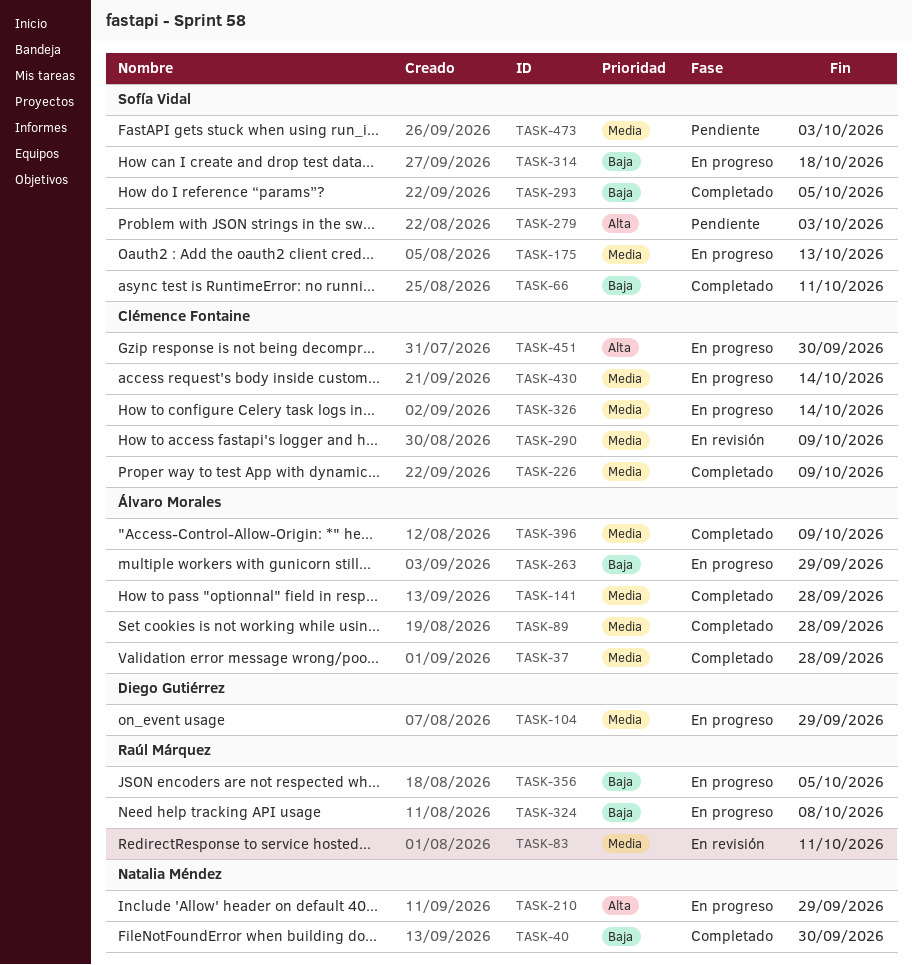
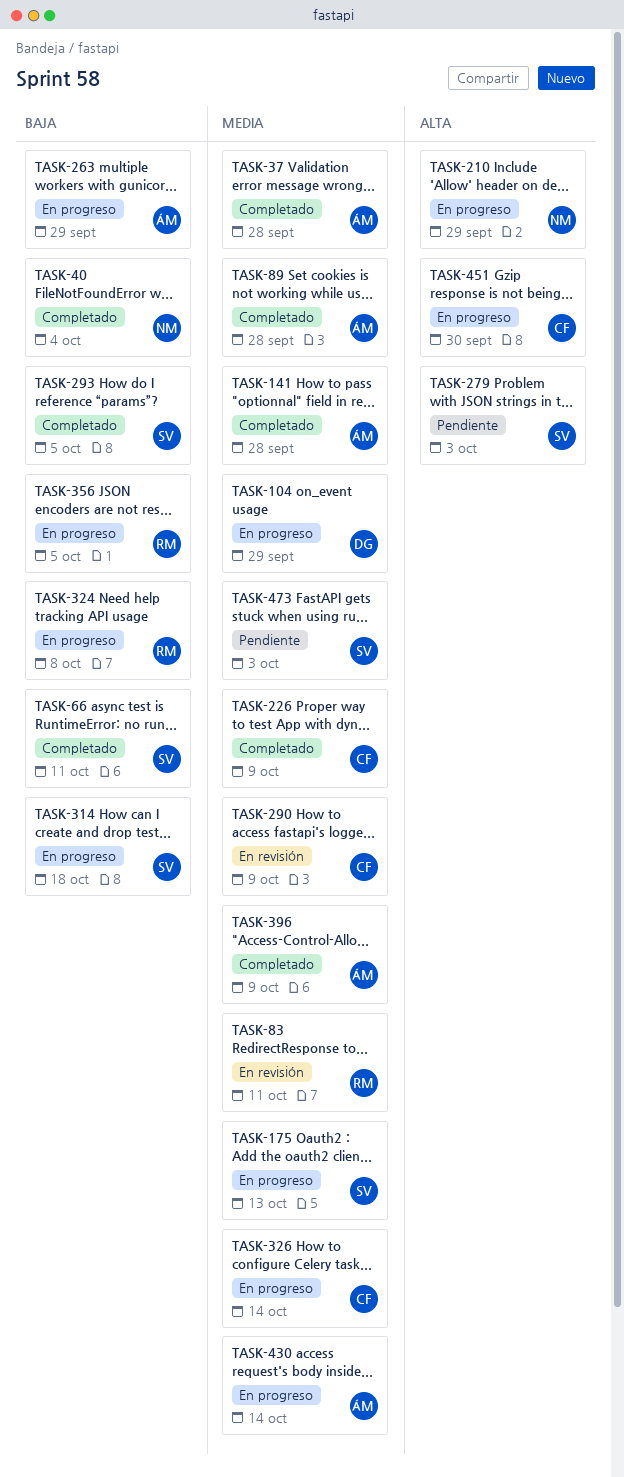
TASK-40, due: Sep 30 -> Oct 4
TASK-430, owner: Clémence Fontaine -> Álvaro Morales

